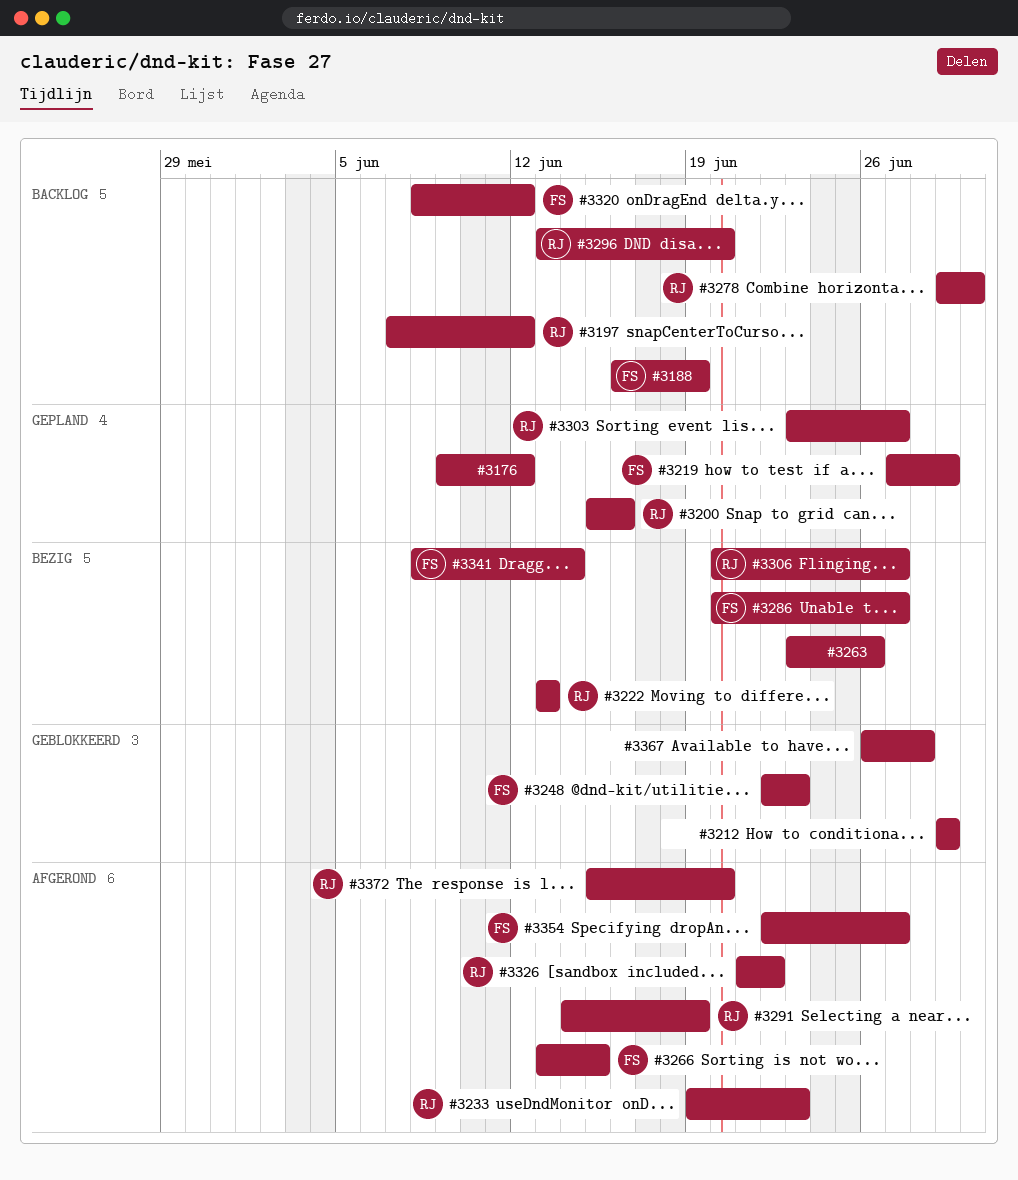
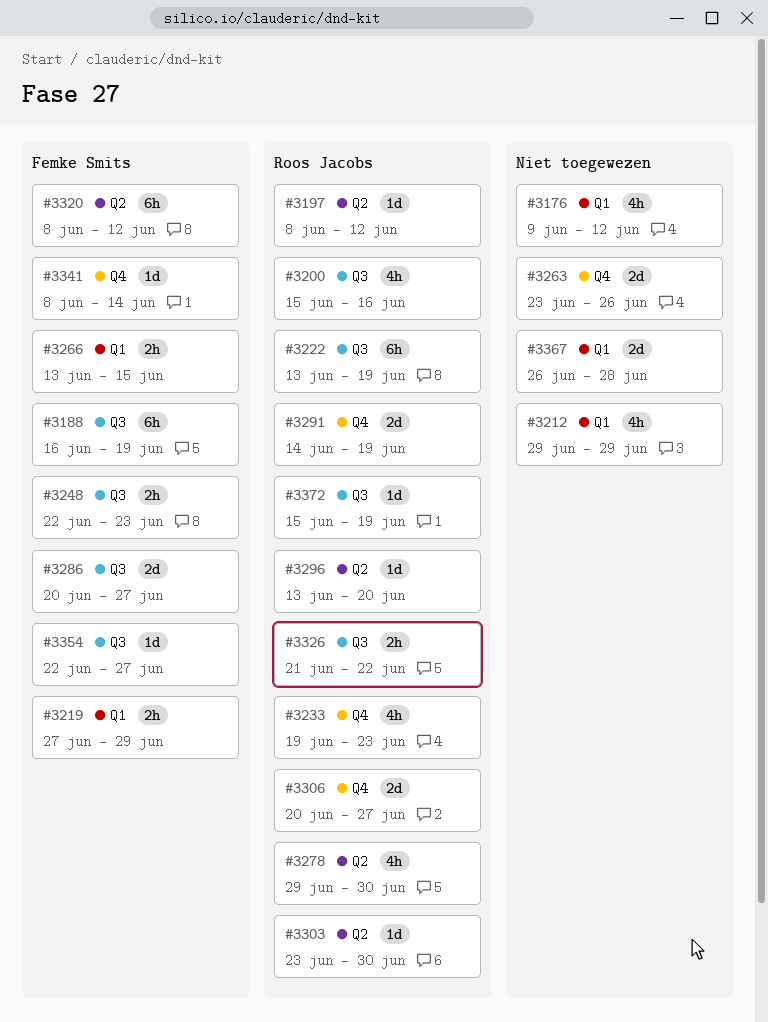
#3197, start: Jun 7 -> Jun 8
#3222, due: Jun 13 -> Jun 19
#3303, due: Jun 27 -> Jun 30
#3372, due: Jun 20 -> Jun 19

